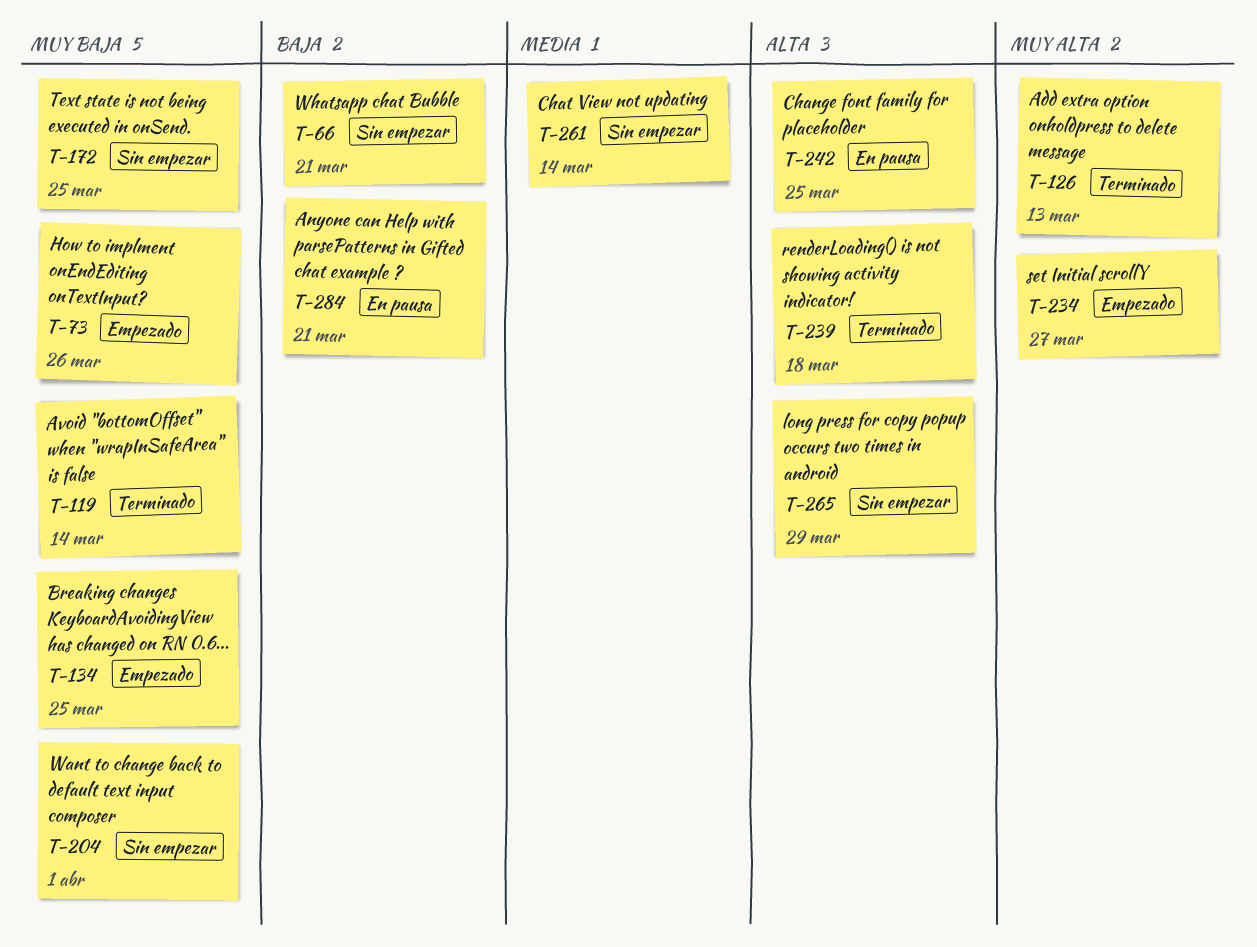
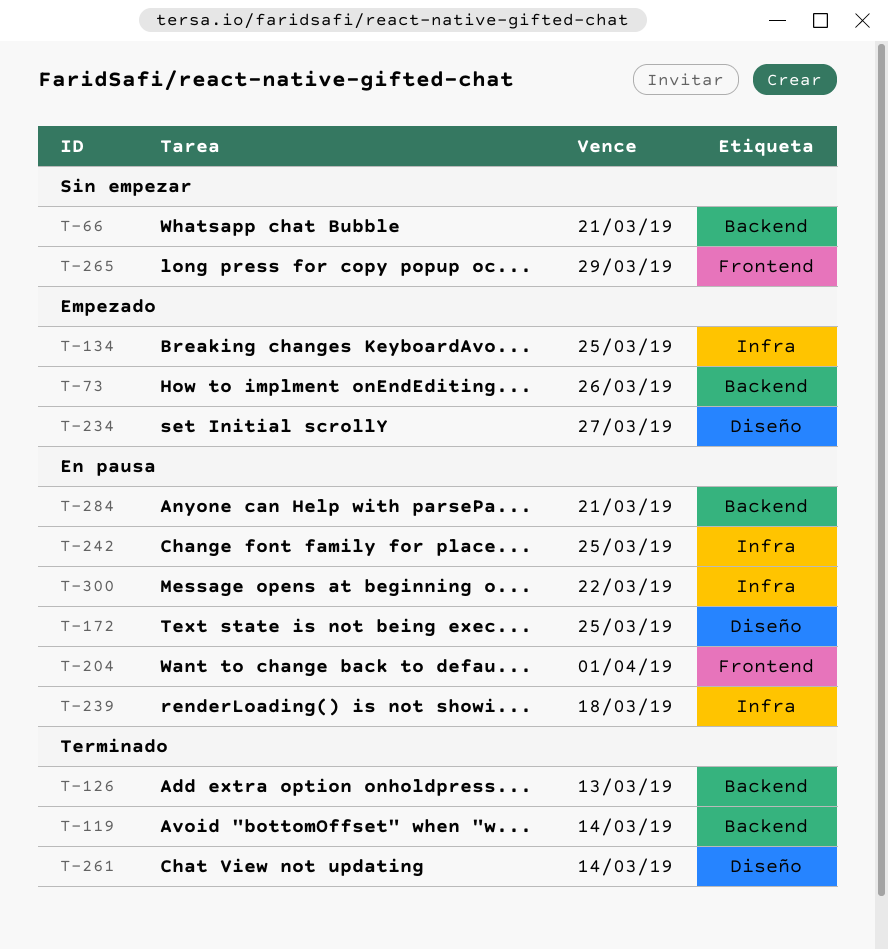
T-172, status: Sin empezar -> En pausa
T-204, status: Sin empezar -> En pausa
T-239, status: Terminado -> En pausa
T-261, status: Sin empezar -> Terminado
T-300: none -> present

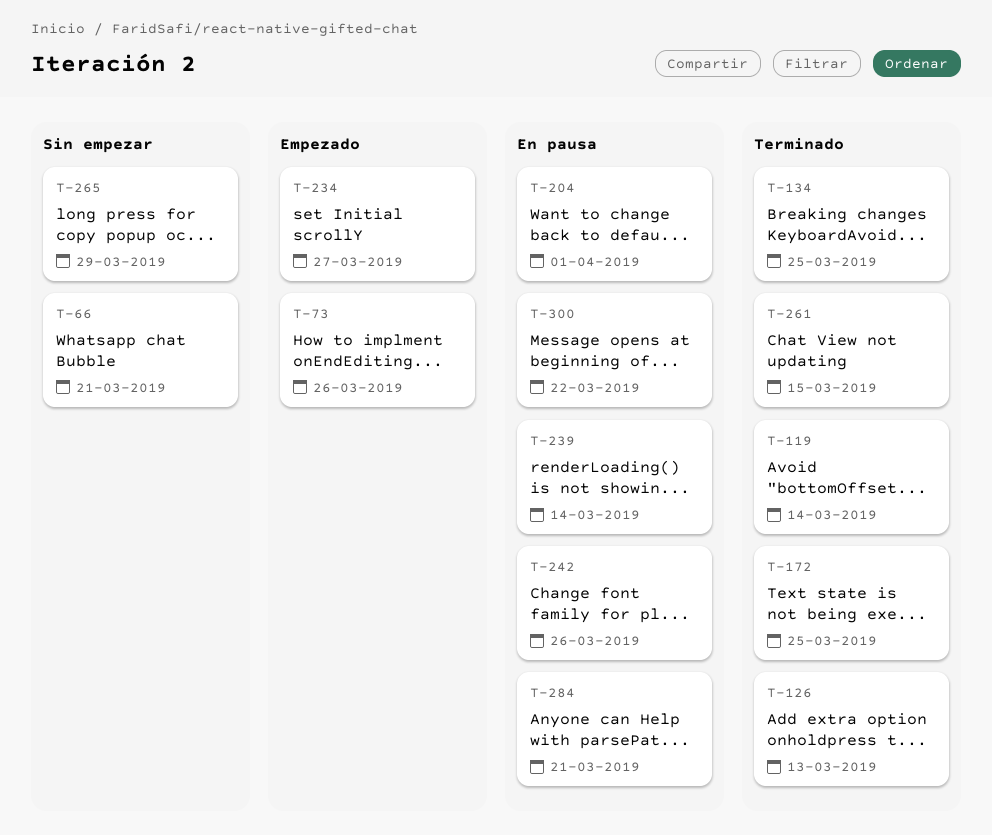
T-134, status: Empezado -> Terminado
T-172, status: En pausa -> Terminado
T-239, due: Mar 18 -> Mar 14
T-242, due: Mar 25 -> Mar 26
T-261, due: Mar 14 -> Mar 15

